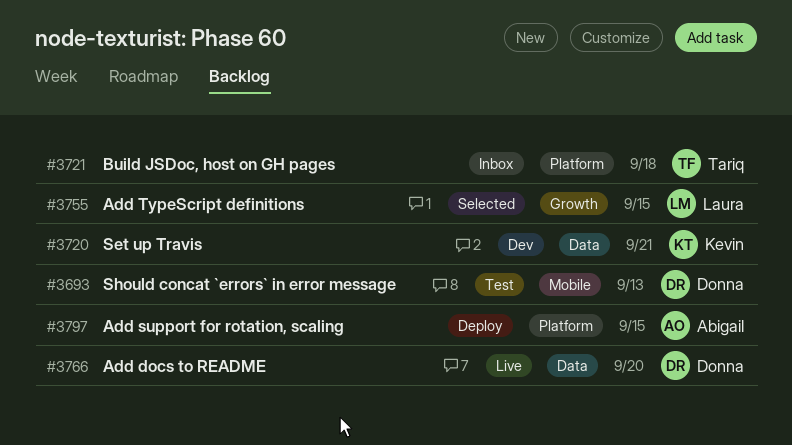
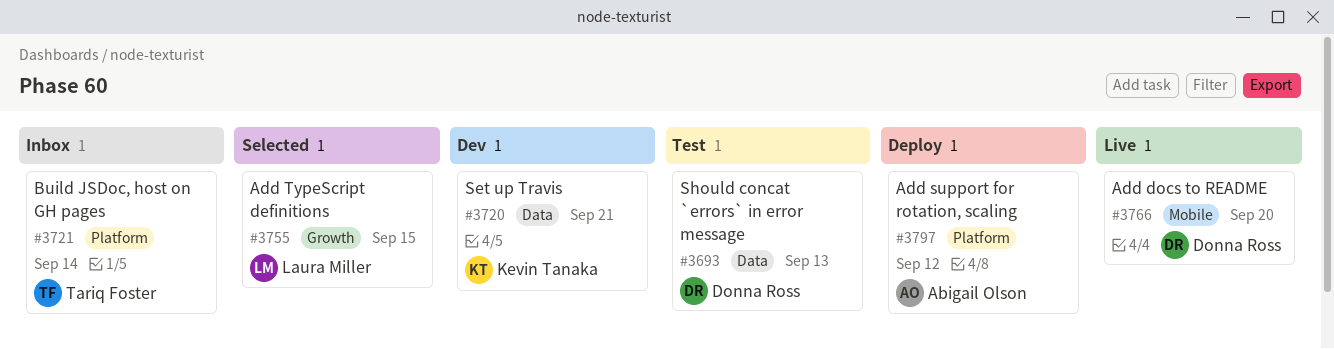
#3693, label: Mobile -> Data
#3721, due: Sep 18 -> Sep 14
#3766, label: Data -> Mobile
#3797, due: Sep 15 -> Sep 12

